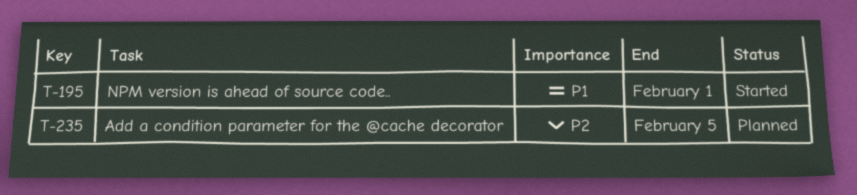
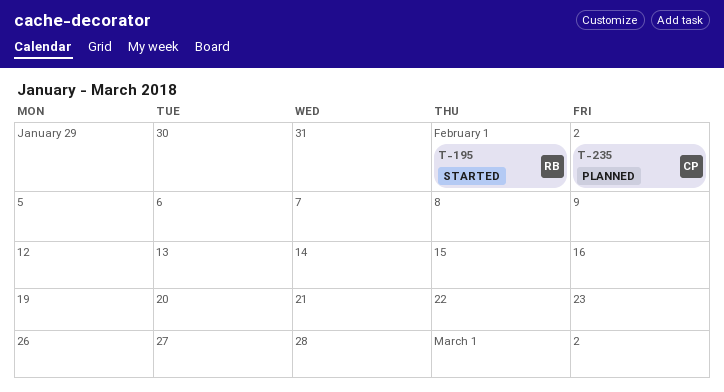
T-235, due: Feb 5 -> Feb 2

